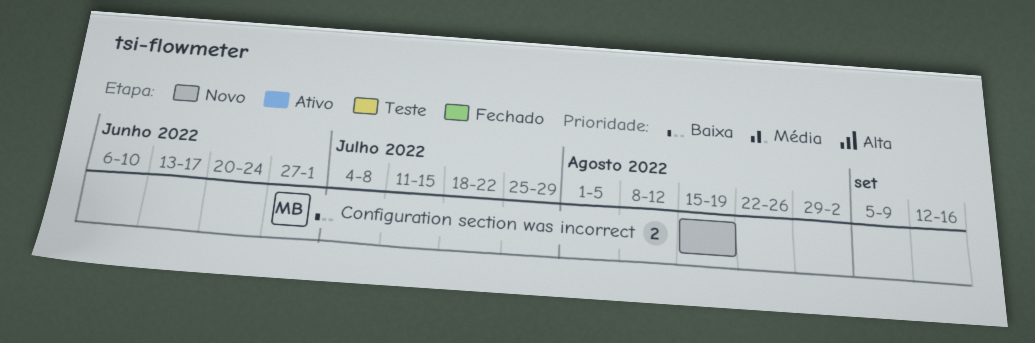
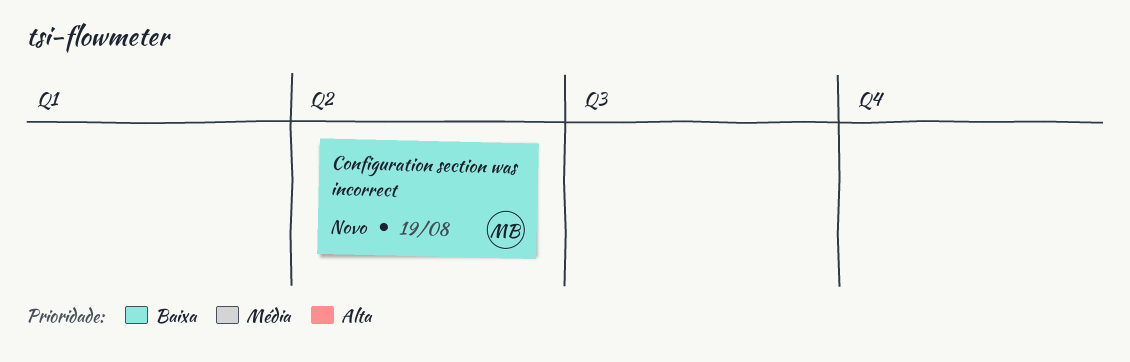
Configuration section was incorrect, estimate: 2 -> 1

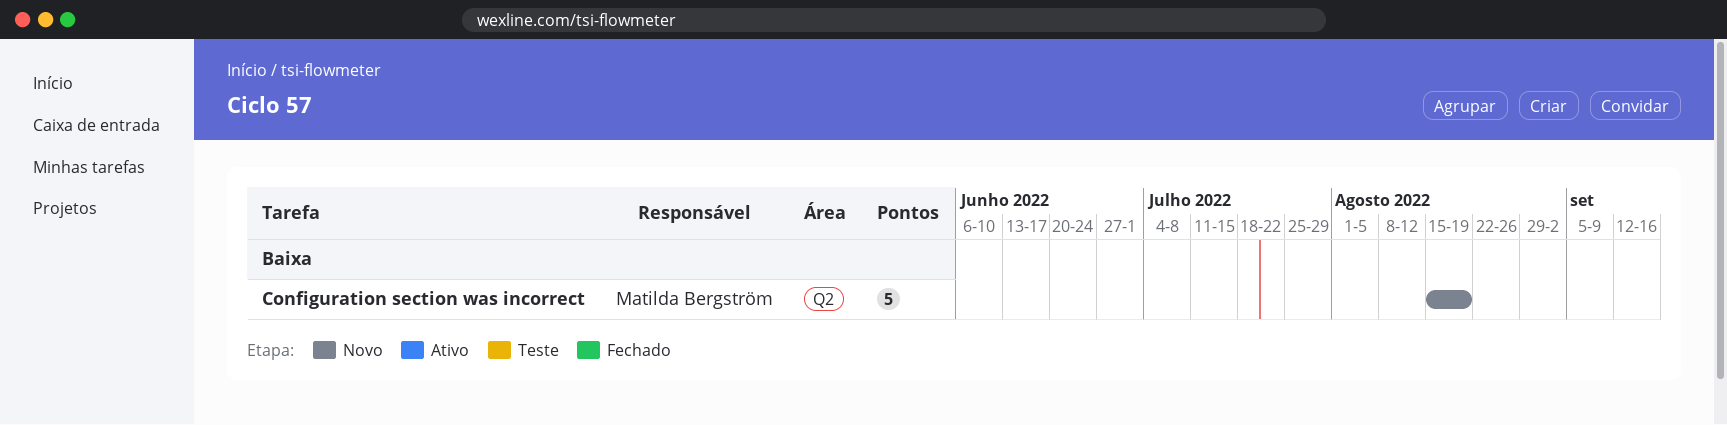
Configuration section was incorrect, estimate: 1 -> 5

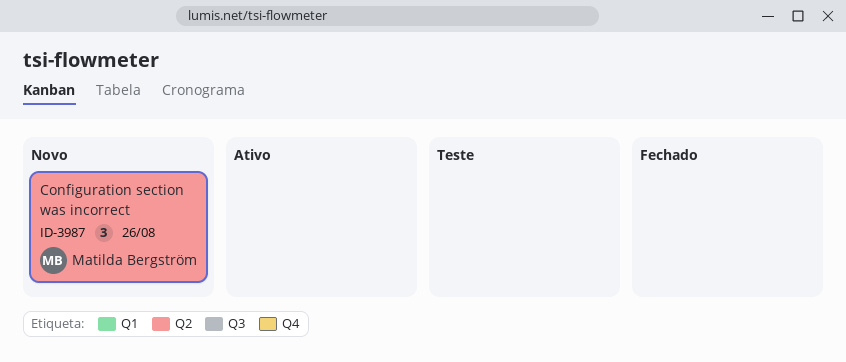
Configuration section was incorrect, estimate: 5 -> 3
Configuration section was incorrect, due: Aug 19 -> Aug 26

